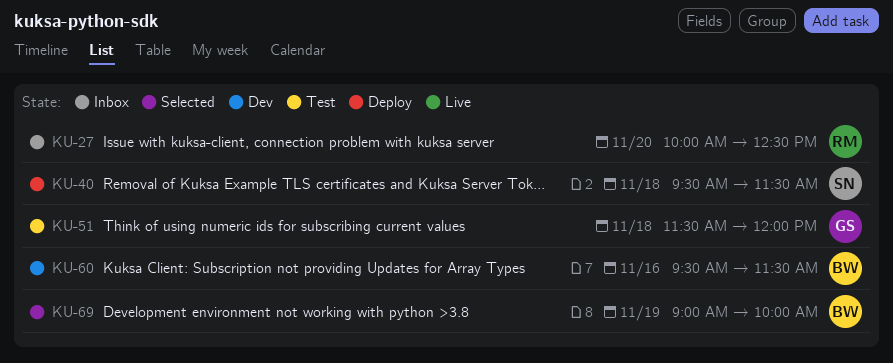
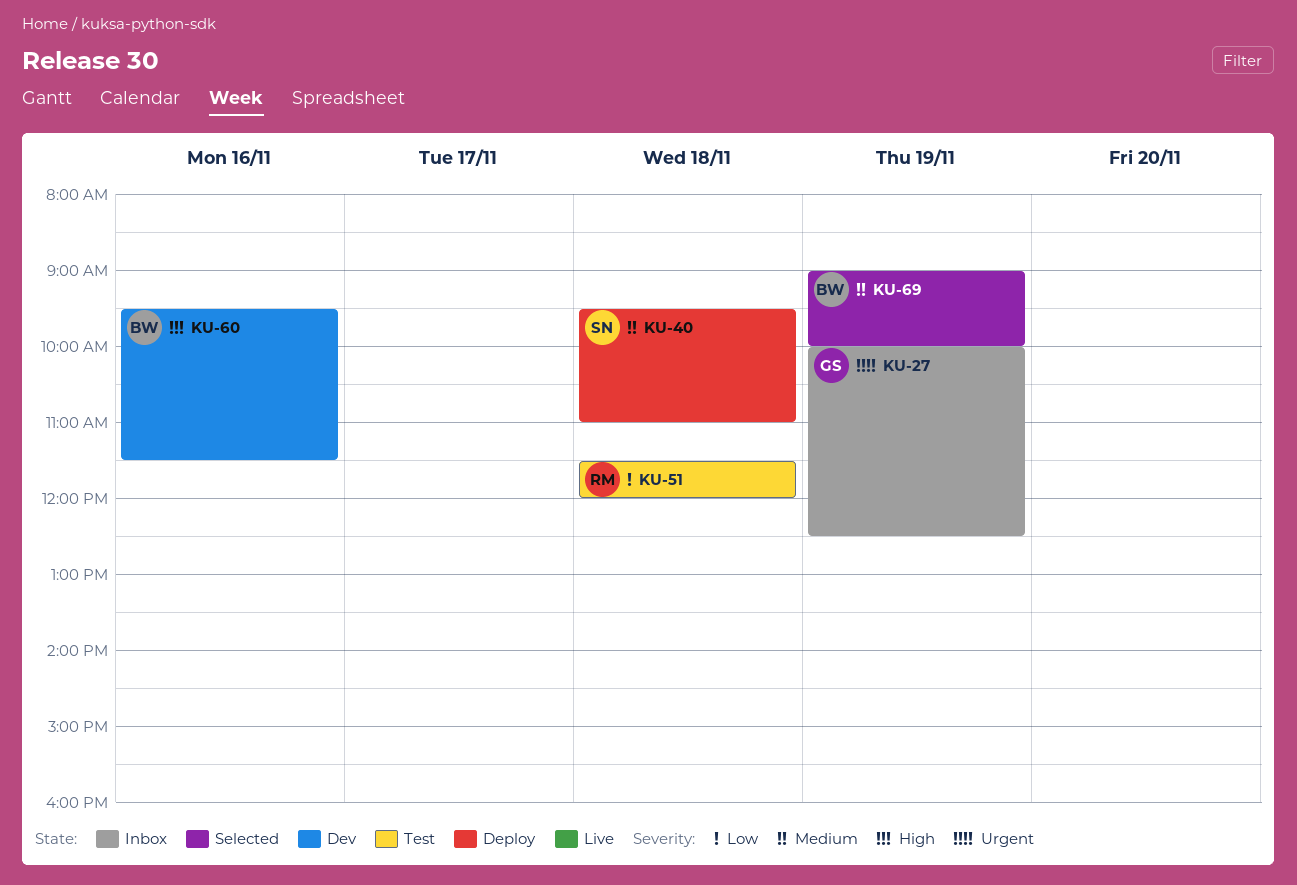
KU-27, owner: RM -> GS
KU-27, day: Nov 20 -> Nov 19
KU-40, ends: 11:30 -> 11:00
KU-51, owner: GS -> RM

